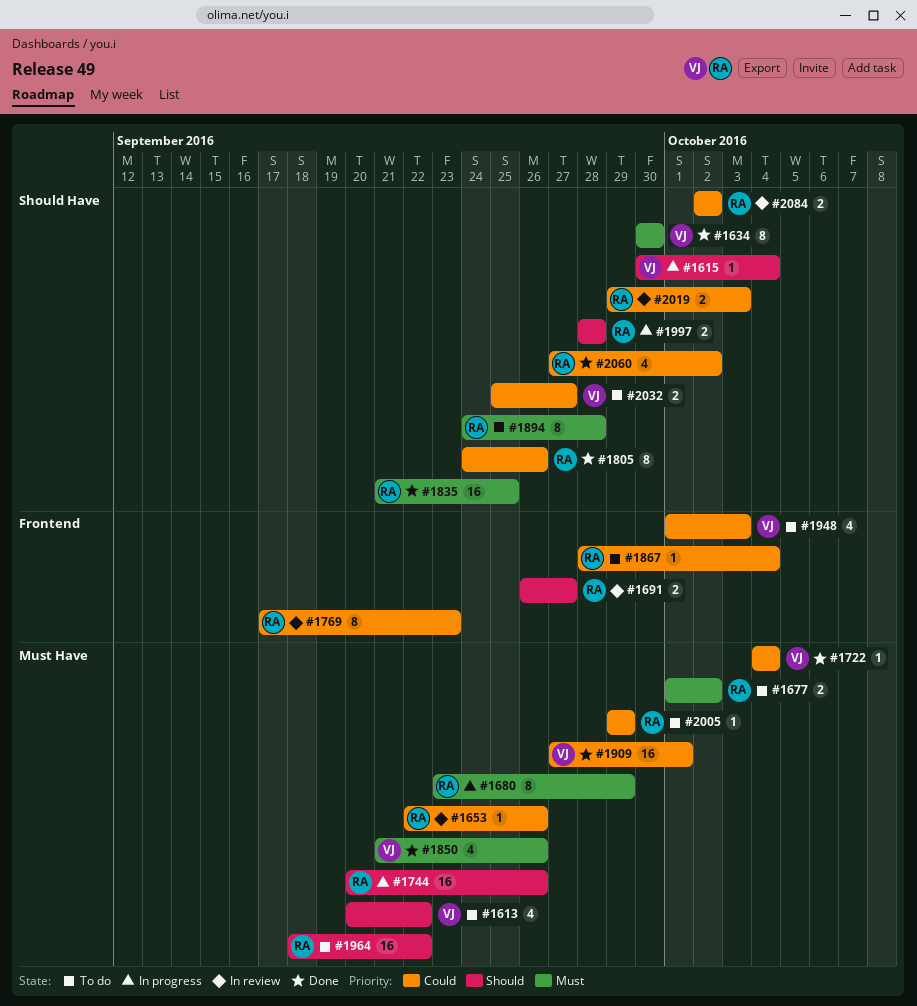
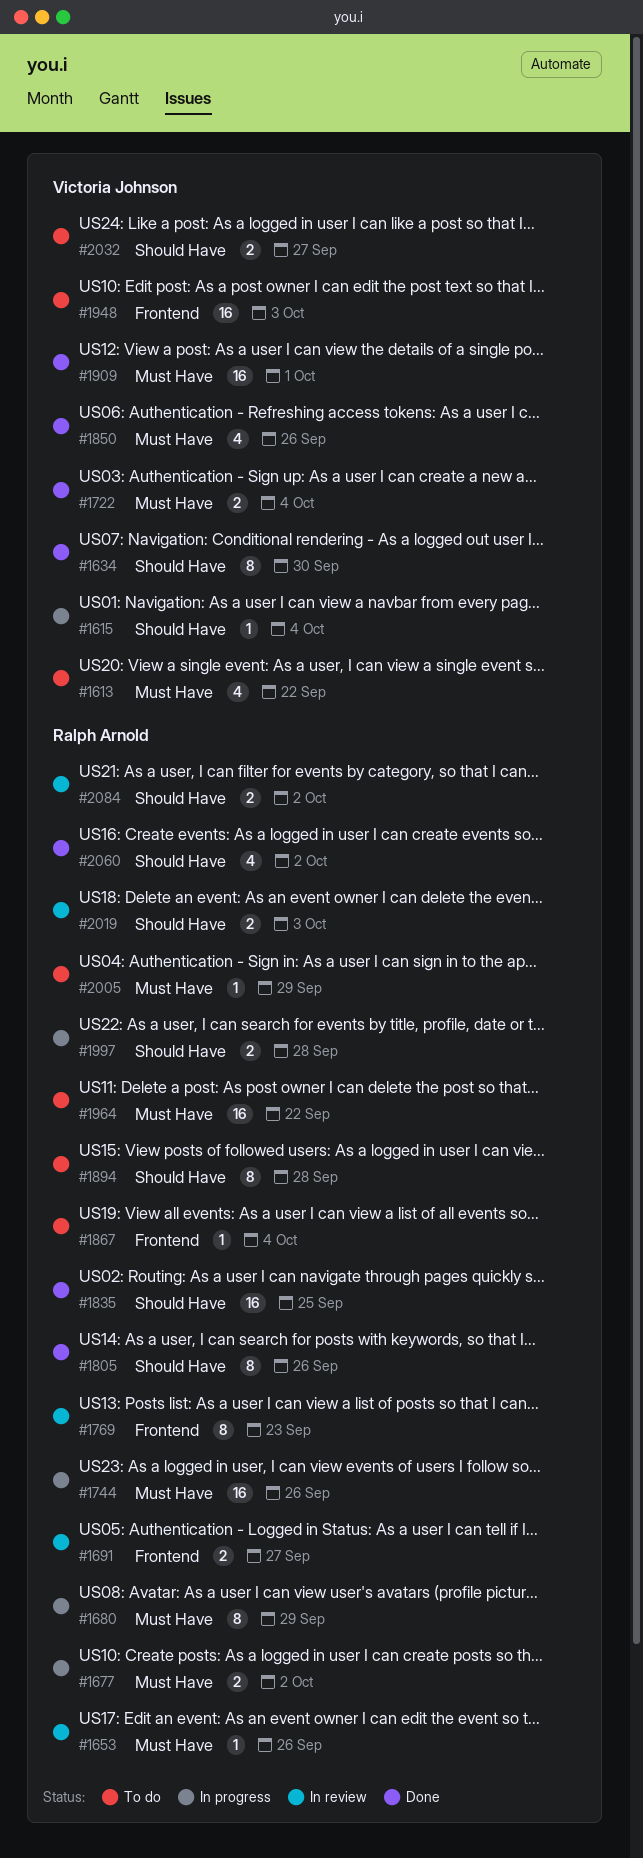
#1677, status: To do -> In progress
#1722, estimate: 1 -> 2
#1948, estimate: 4 -> 16

